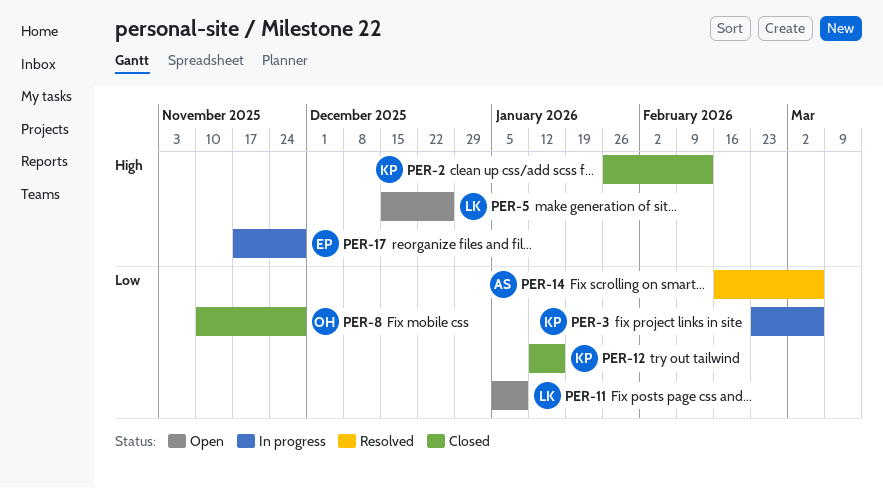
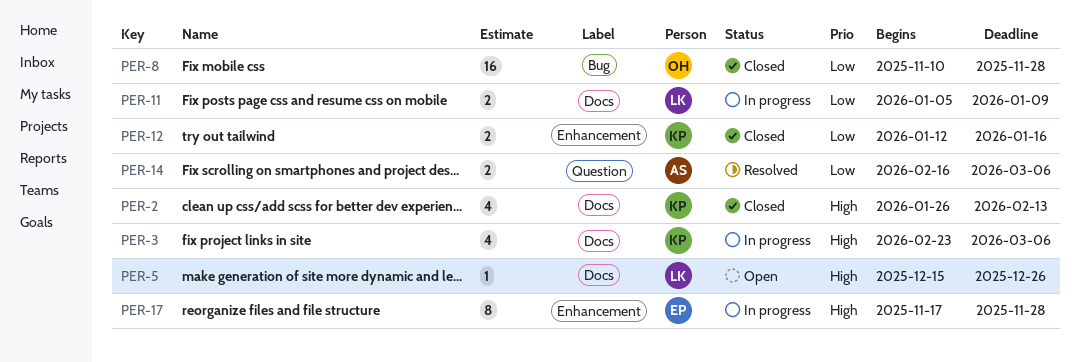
PER-3, priority: Low -> High
PER-11, status: Open -> In progress

